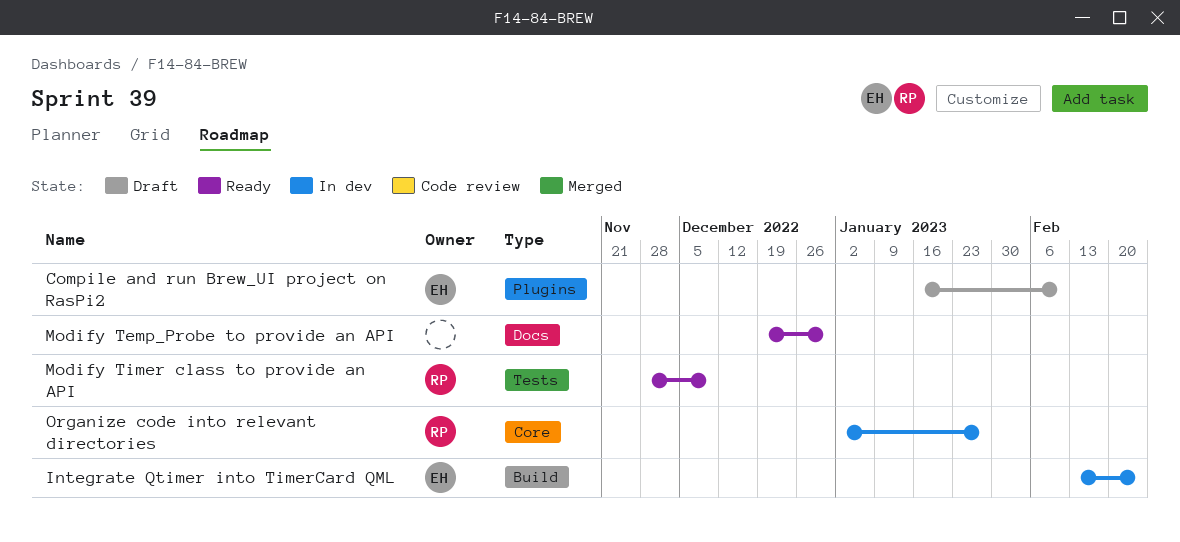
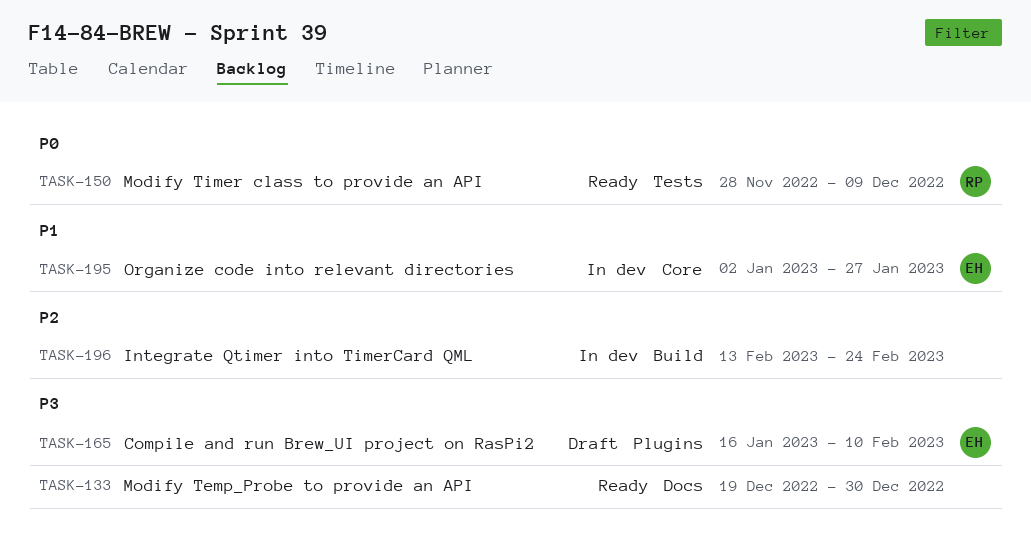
Integrate Qtimer into TimerCard QML, owner: EH -> none
Organize code into relevant directories, owner: RP -> EH

